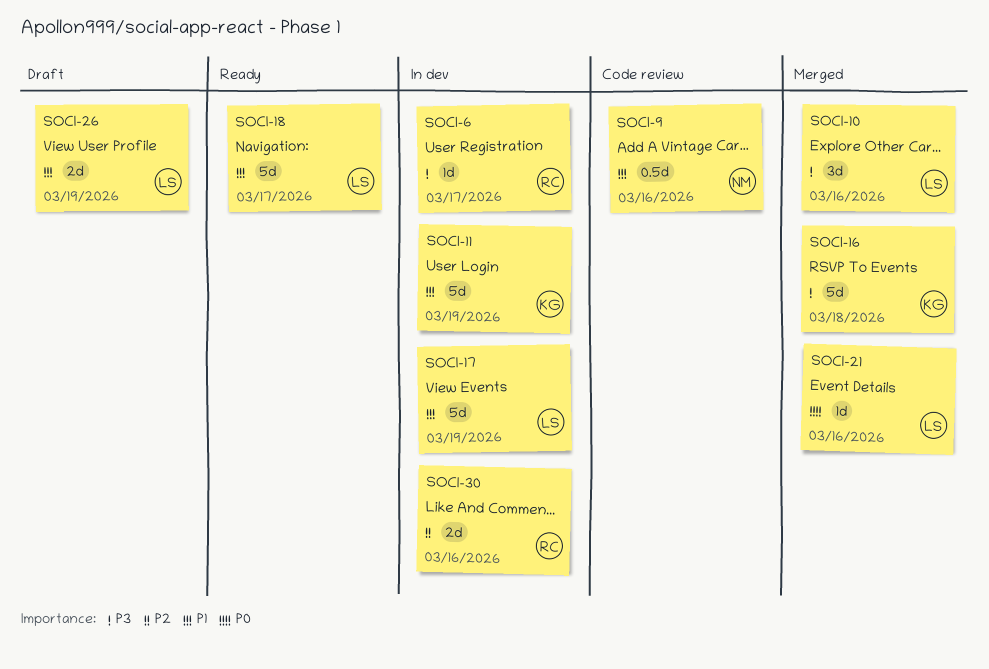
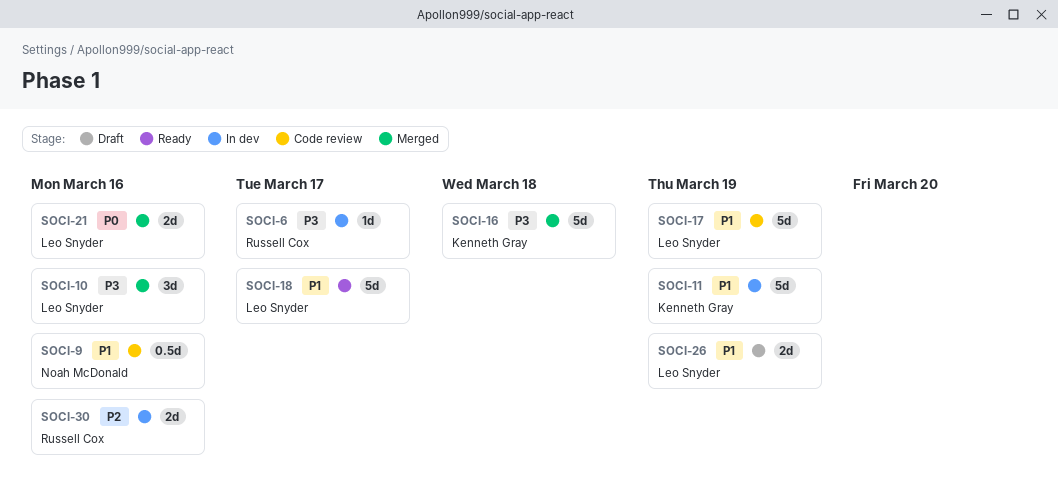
SOCI-17, status: In dev -> Code review
SOCI-21, estimate: 1d -> 2d

